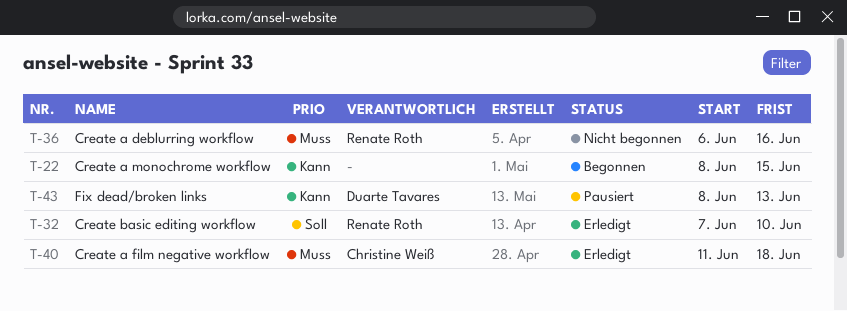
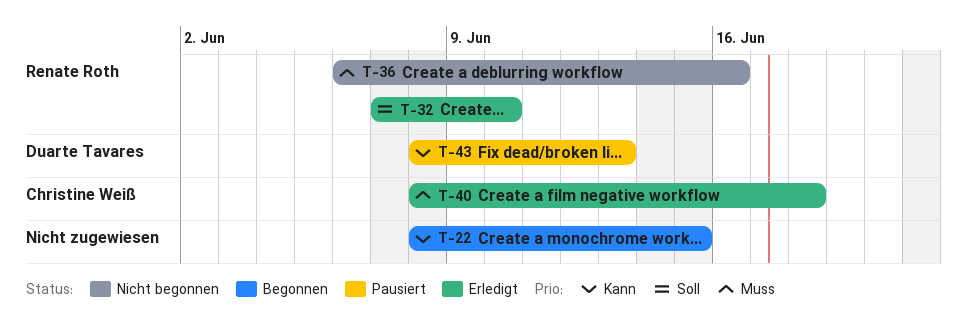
T-40, start: Jun 11 -> Jun 8

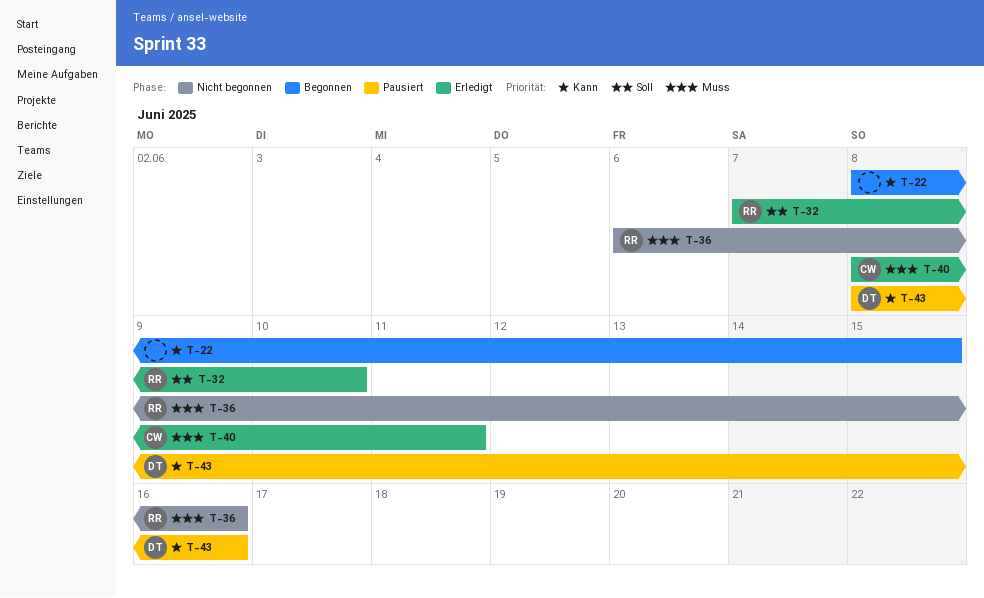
T-40, due: Jun 18 -> Jun 11
T-43, due: Jun 13 -> Jun 16

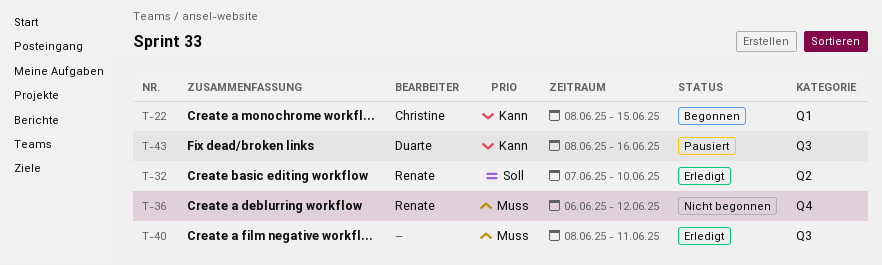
T-22, owner: none -> Christine
T-36, due: Jun 16 -> Jun 12
T-40, owner: Christine -> none

